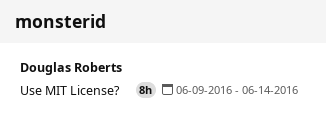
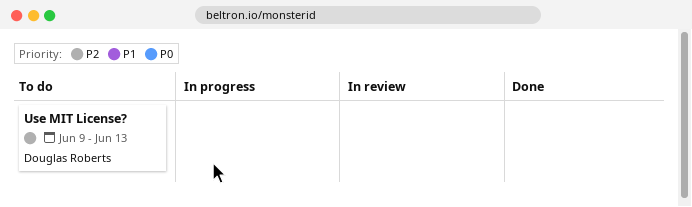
Use MIT License?, due: Jun 14 -> Jun 13

